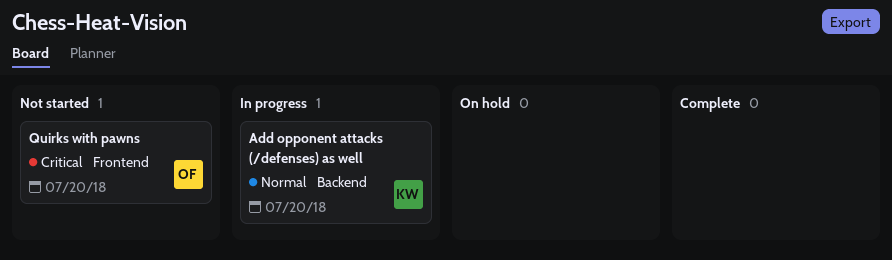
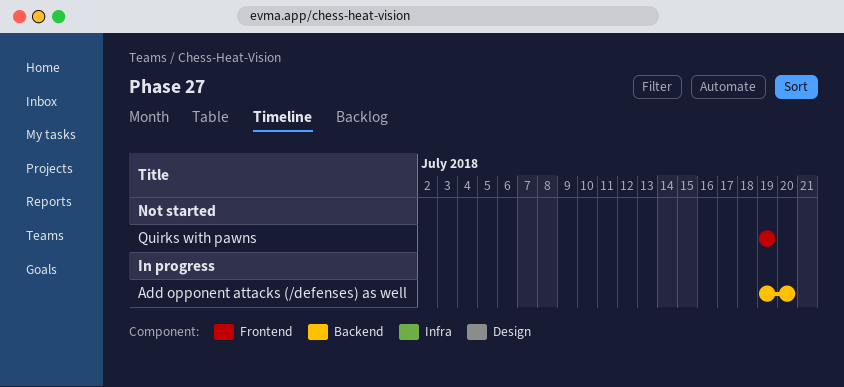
Quirks with pawns, due: Jul 20 -> Jul 19

